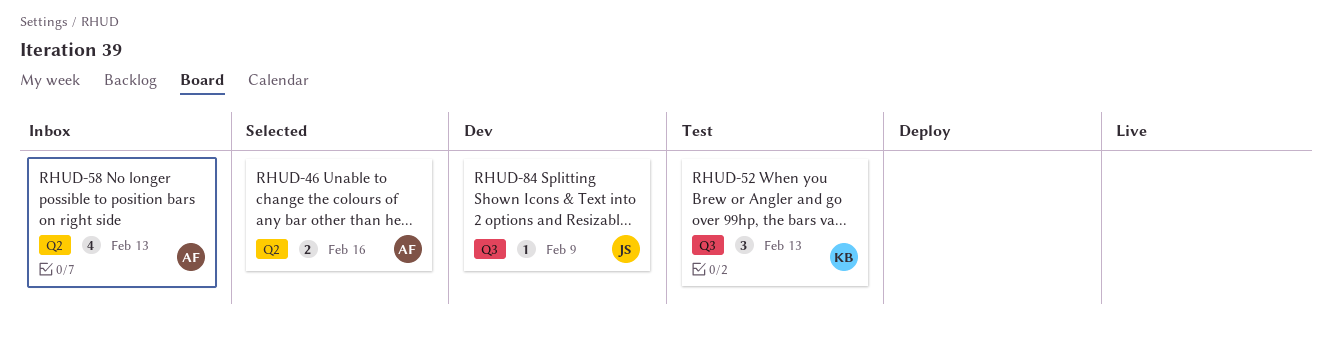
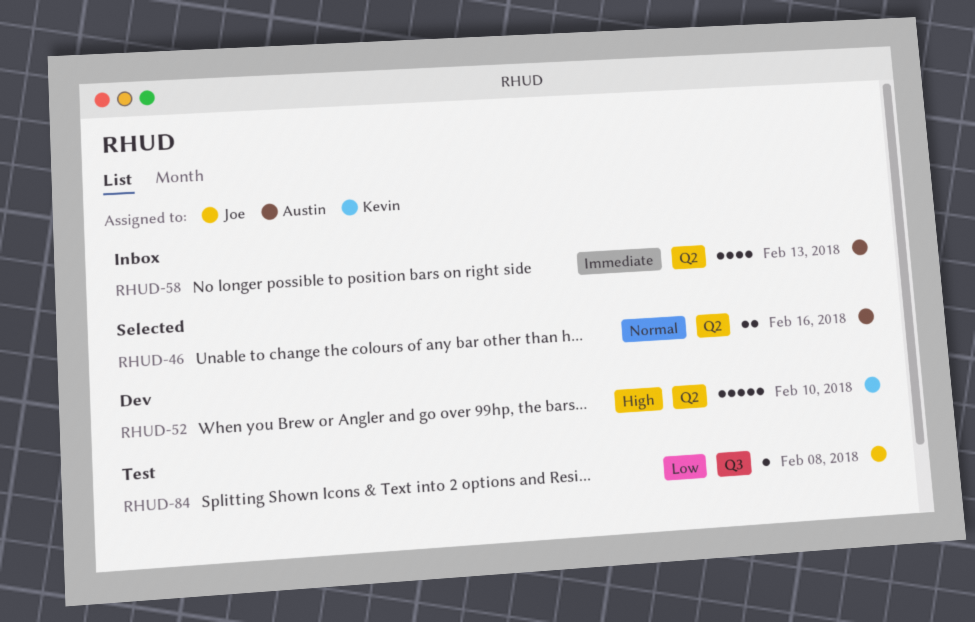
RHUD-52, status: Test -> Dev
RHUD-52, label: Q3 -> Q2
RHUD-52, estimate: 3 -> 5
RHUD-52, due: Feb 13 -> Feb 10
RHUD-84, status: Dev -> Test
RHUD-84, due: Feb 9 -> Feb 8

